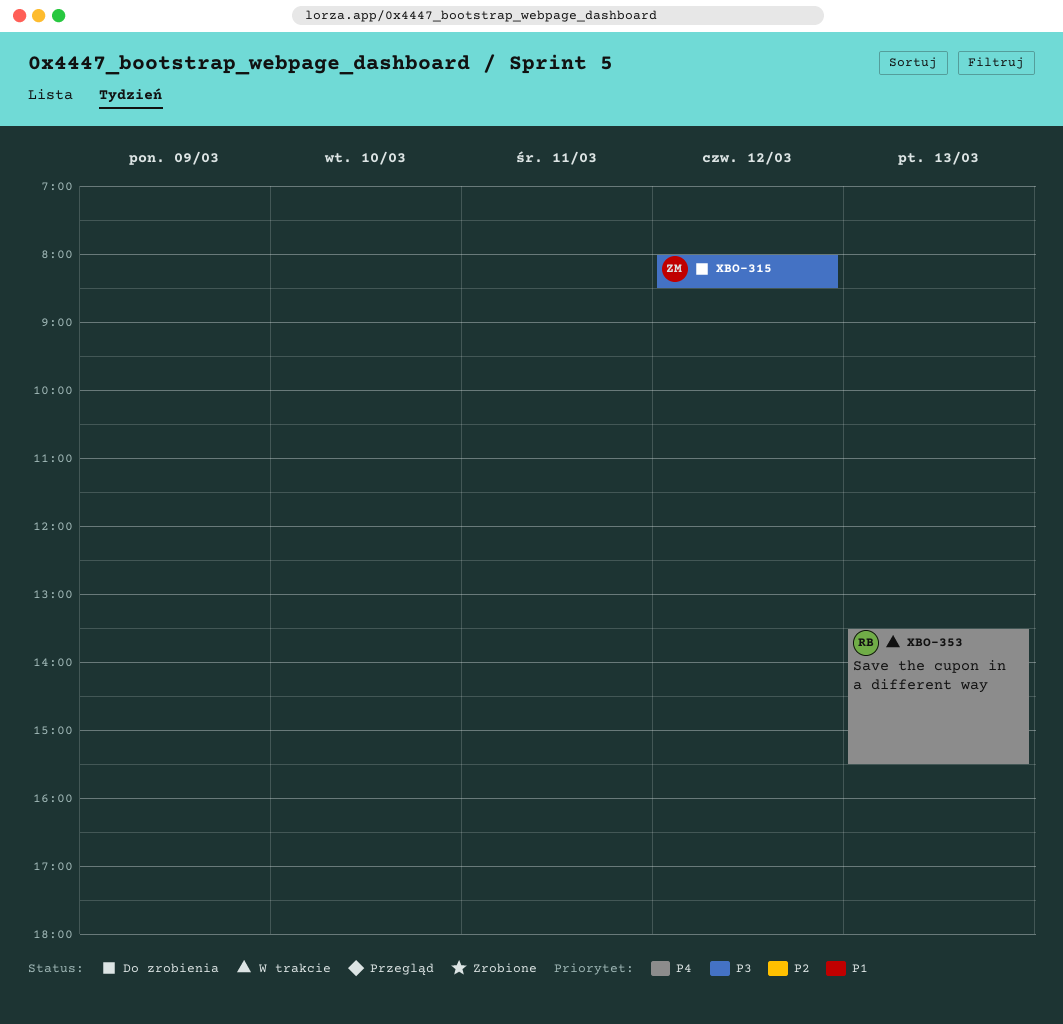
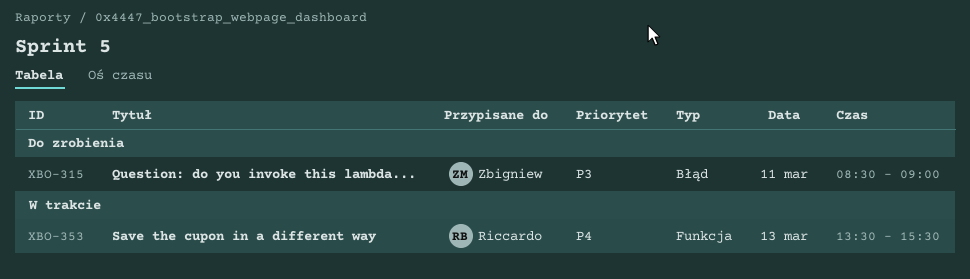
XBO-315, day: Mar 12 -> Mar 11
XBO-315, begins: 08:00 -> 08:30
XBO-315, ends: 08:30 -> 09:00

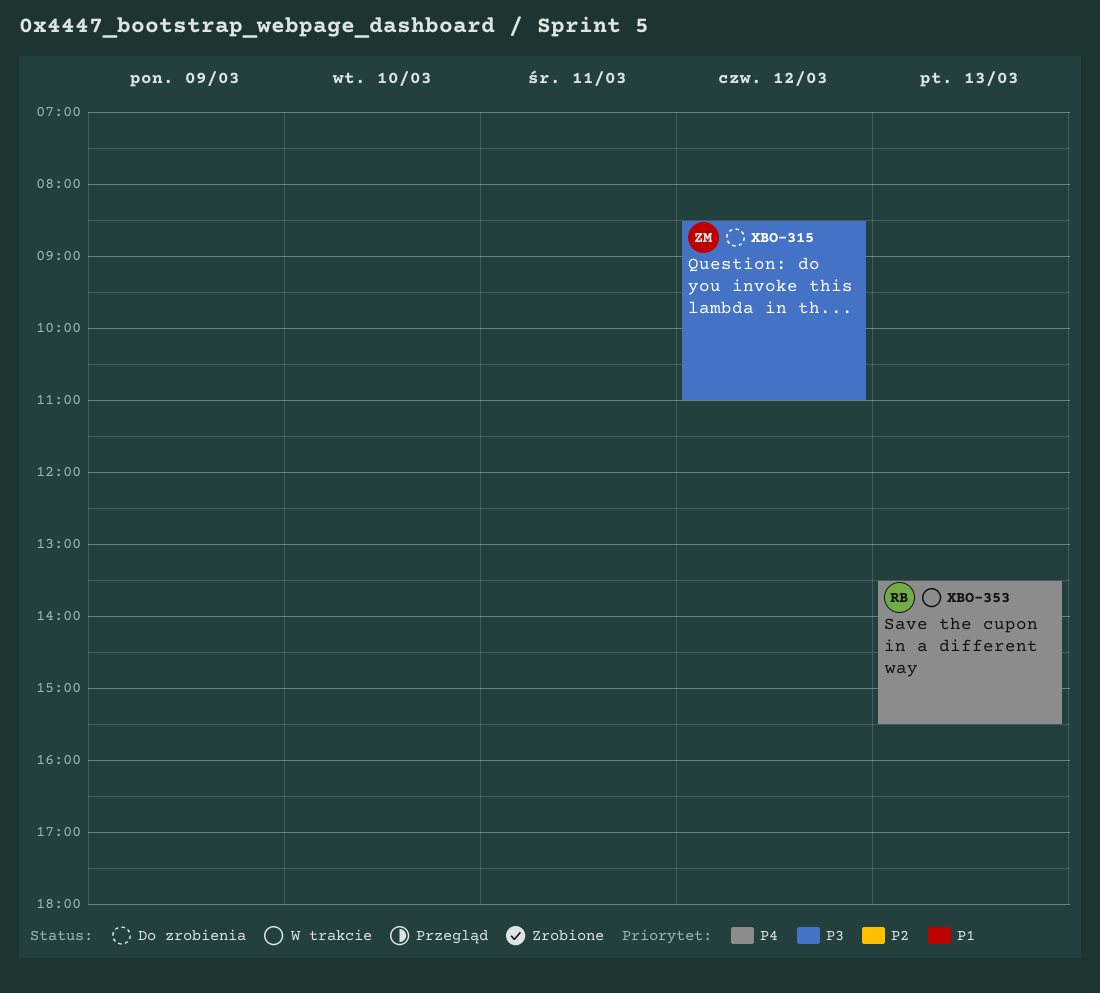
XBO-315, day: Mar 11 -> Mar 12
XBO-315, ends: 09:00 -> 11:00

